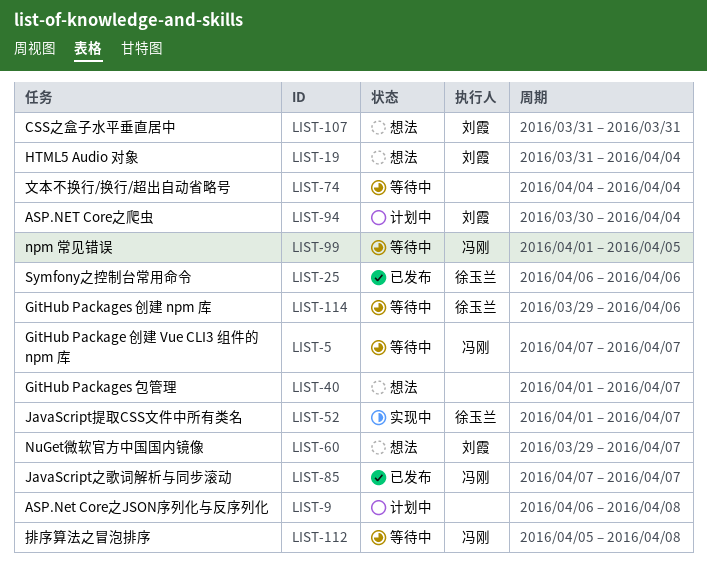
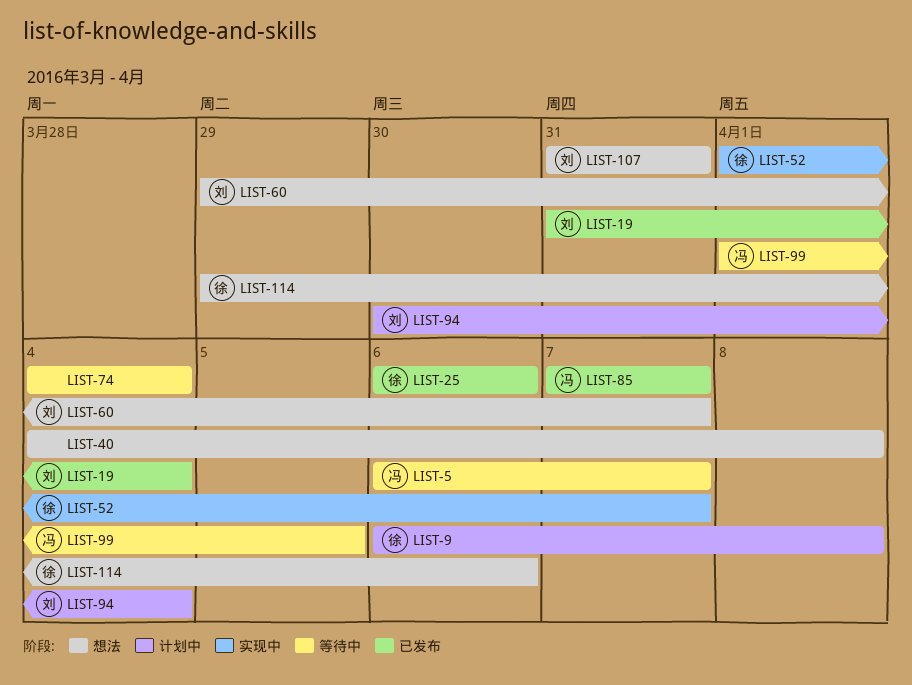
LIST-5, start: Apr 7 -> Apr 6
LIST-9, owner: none -> 徐玉兰
LIST-19, status: 想法 -> 已发布
LIST-40, start: Apr 1 -> Apr 4
LIST-40, due: Apr 7 -> Apr 8
LIST-112: present -> none
LIST-114, status: 等待中 -> 想法

